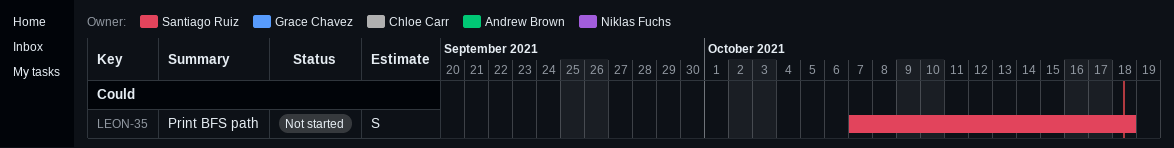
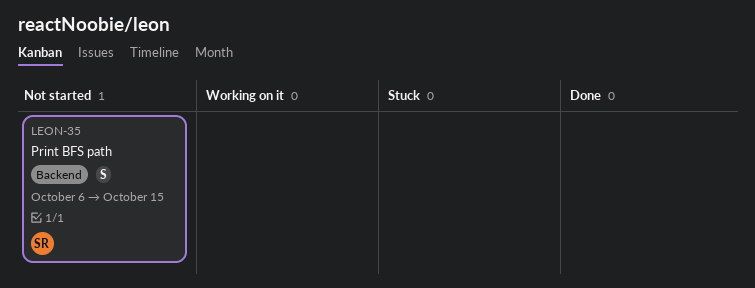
LEON-35, start: Oct 7 -> Oct 6
LEON-35, due: Oct 18 -> Oct 15

